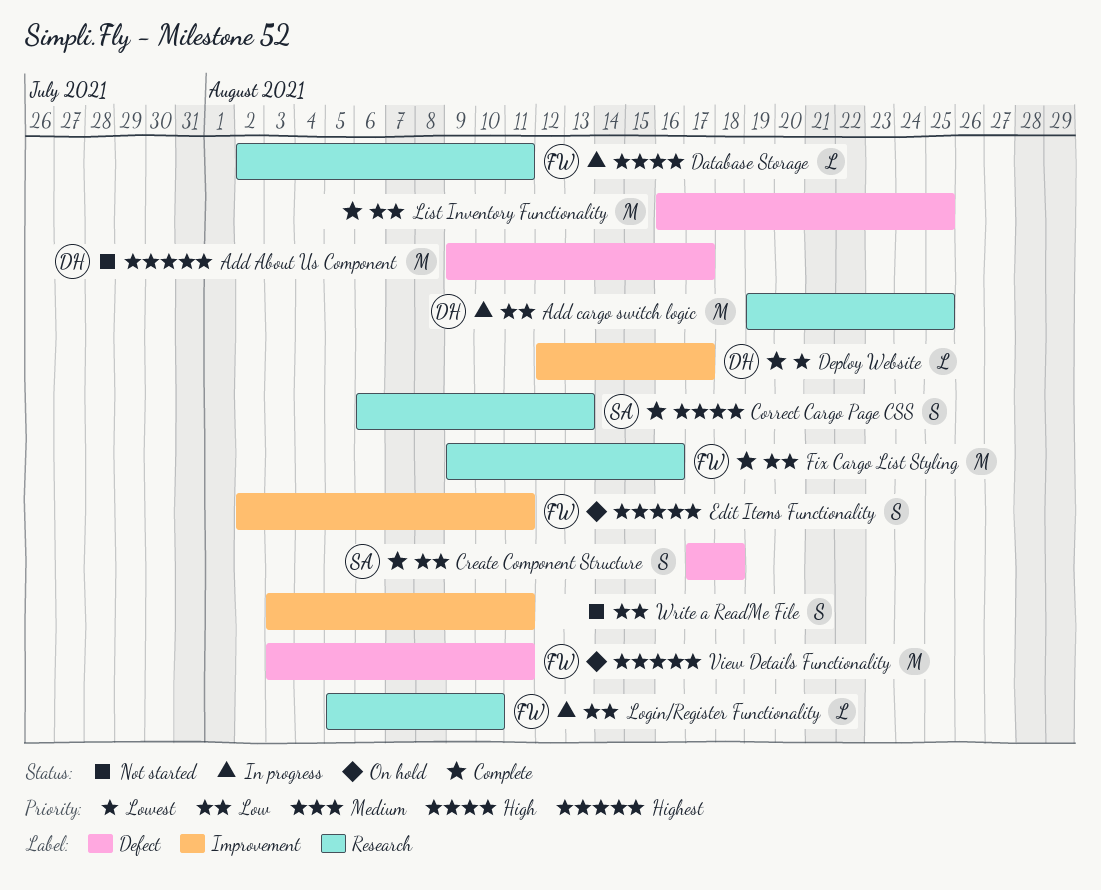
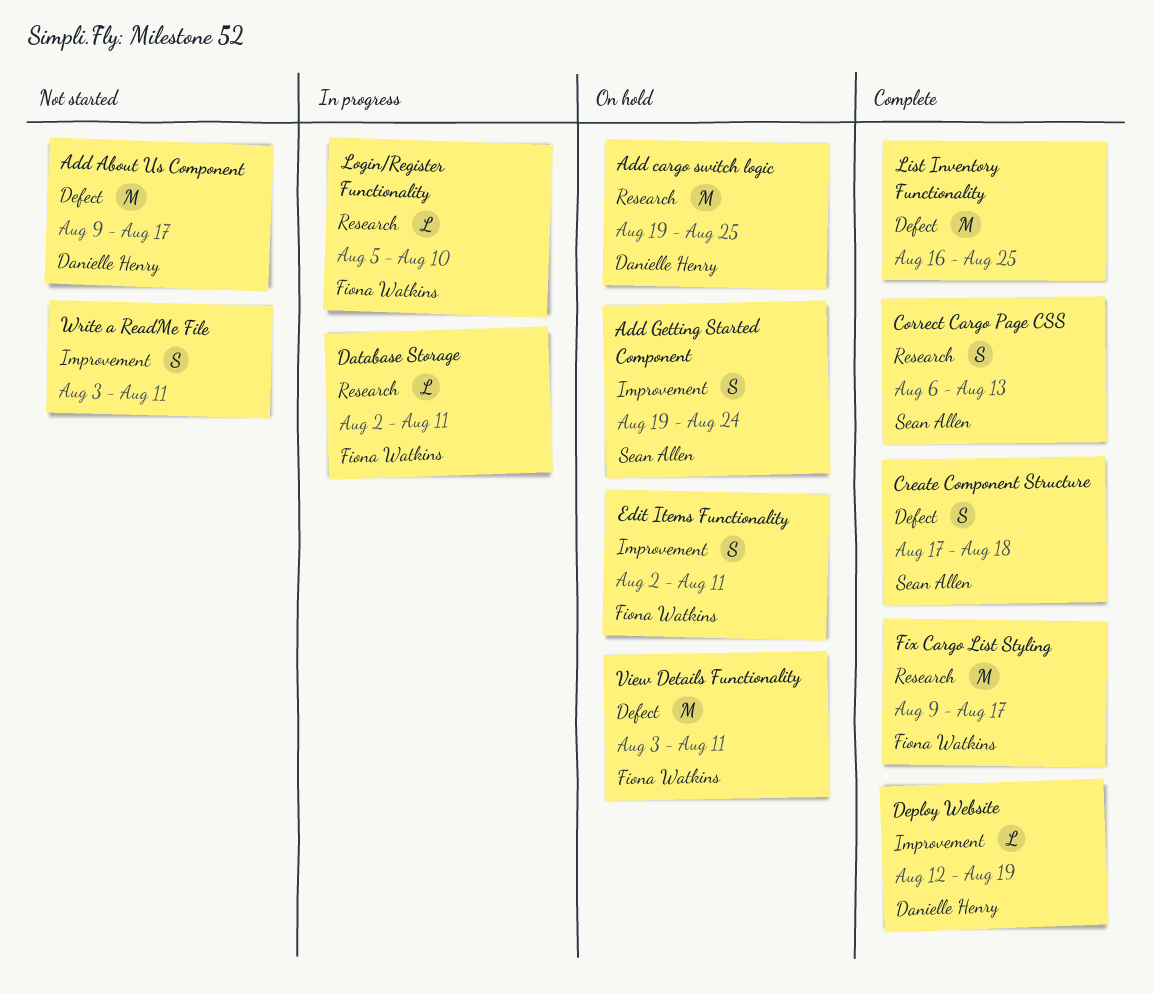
Add cargo switch logic, status: In progress -> On hold
Add Getting Started Component: none -> present
Deploy Website, due: Aug 17 -> Aug 19
Fix Cargo List Styling, due: Aug 16 -> Aug 17

